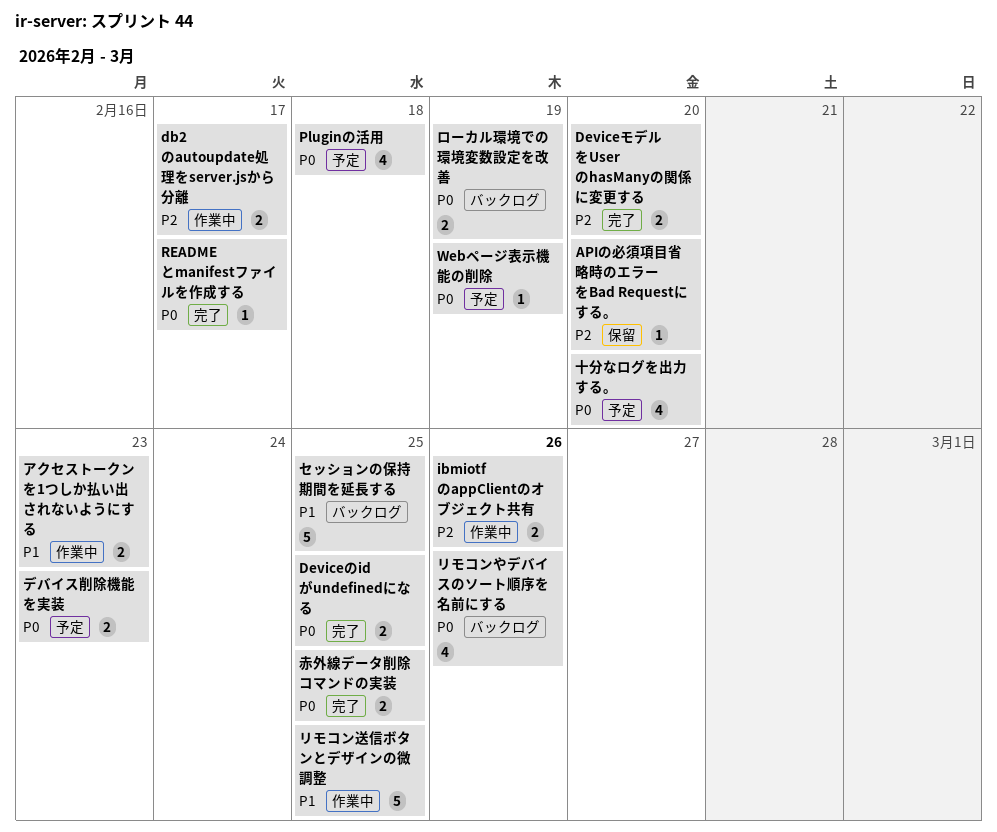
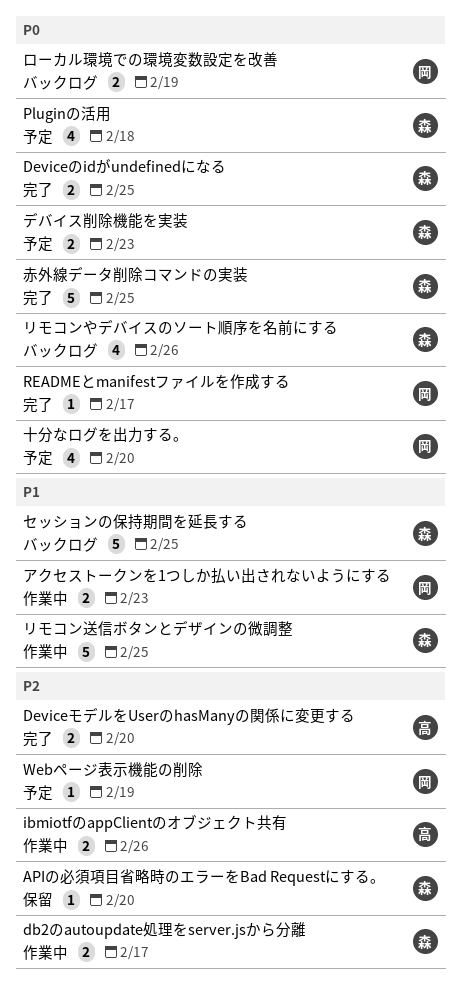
Webページ表示機能の削除, priority: P0 -> P2
赤外線データ削除コマンドの実装, estimate: 2 -> 5

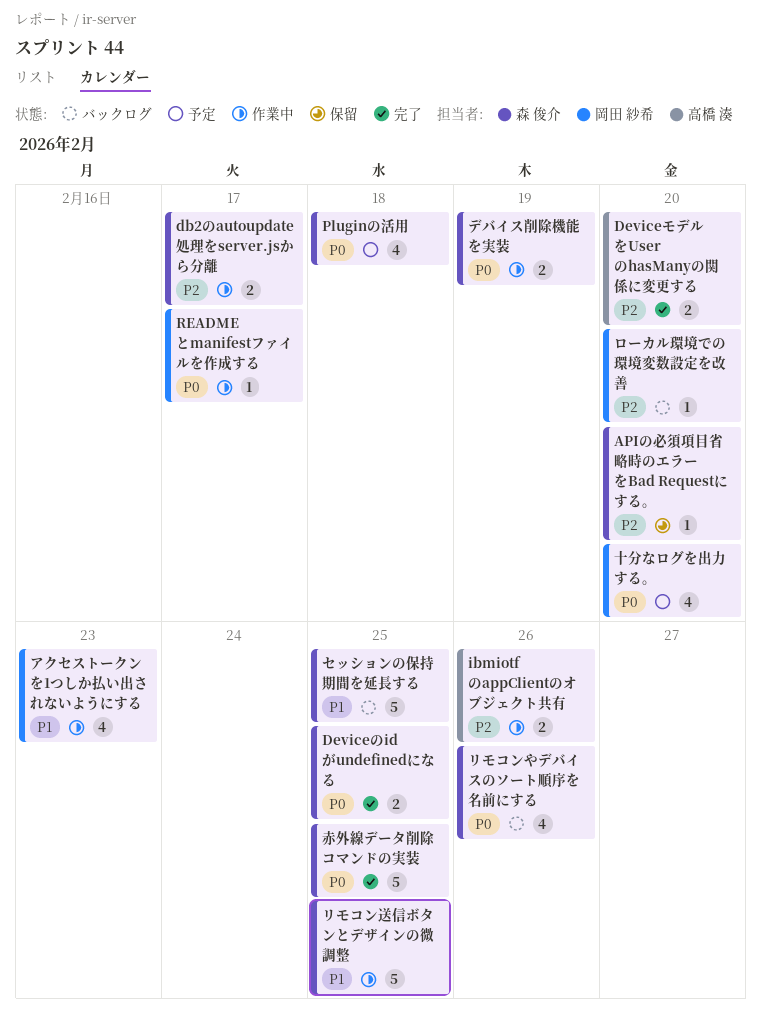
READMEとmanifestファイルを作成する, status: 完了 -> 作業中
Webページ表示機能の削除: present -> none
アクセストークンを1つしか払い出されないようにする, estimate: 2 -> 4
デバイス削除機能を実装, status: 予定 -> 作業中
デバイス削除機能を実装, due: Feb 23 -> Feb 19
ローカル環境での環境変数設定を改善, priority: P0 -> P2
ローカル環境での環境変数設定を改善, estimate: 2 -> 1
ローカル環境での環境変数設定を改善, due: Feb 19 -> Feb 20

